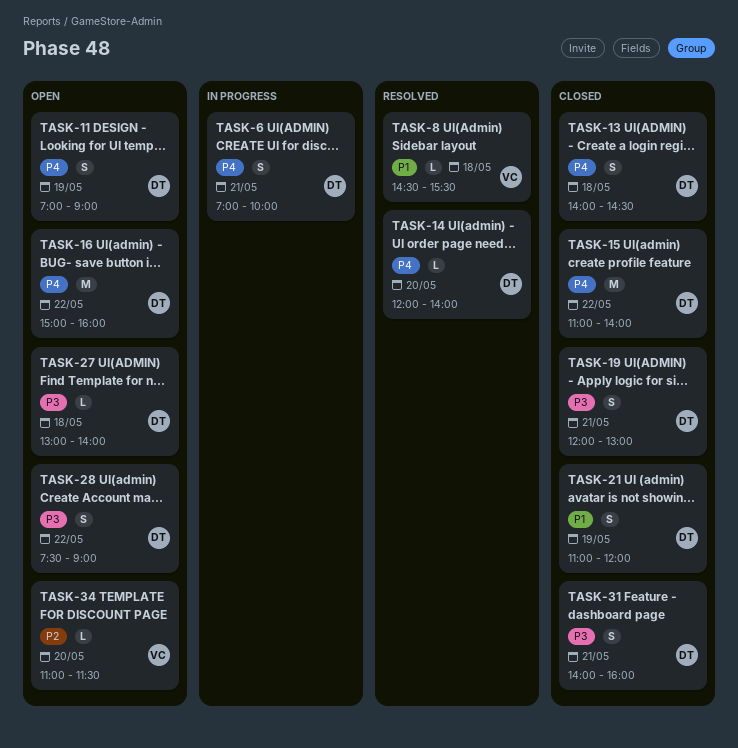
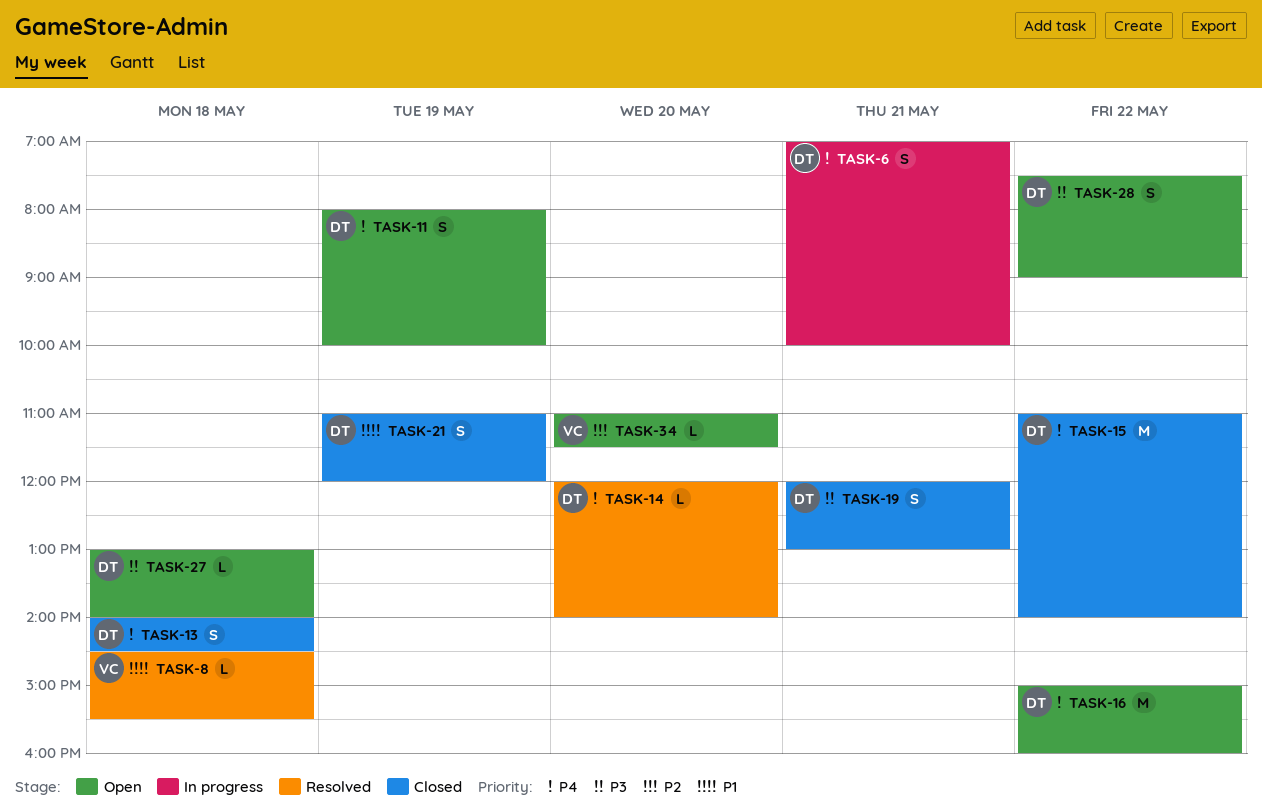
TASK-11, begins: 07:00 -> 08:00
TASK-11, ends: 09:00 -> 10:00
TASK-31: present -> none

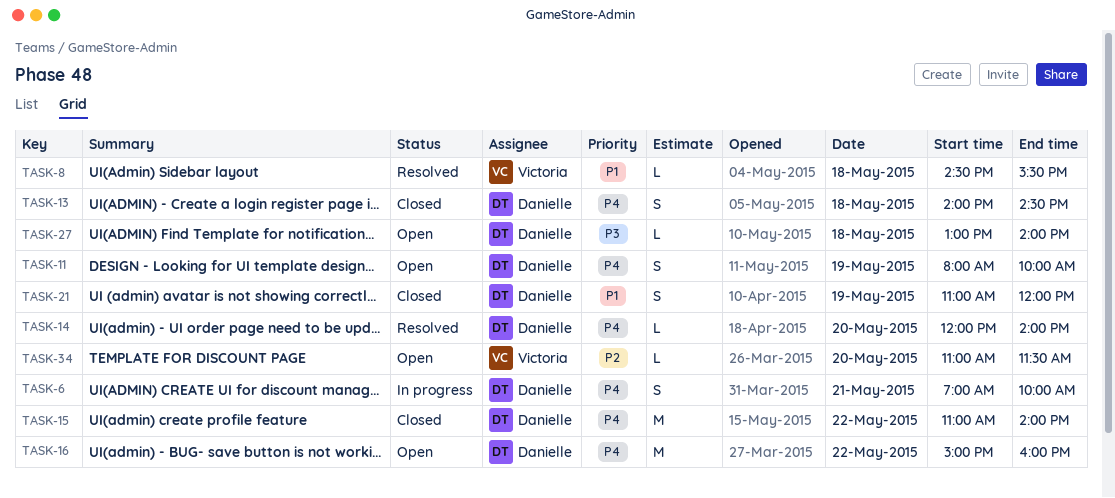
TASK-19: present -> none
TASK-28: present -> none

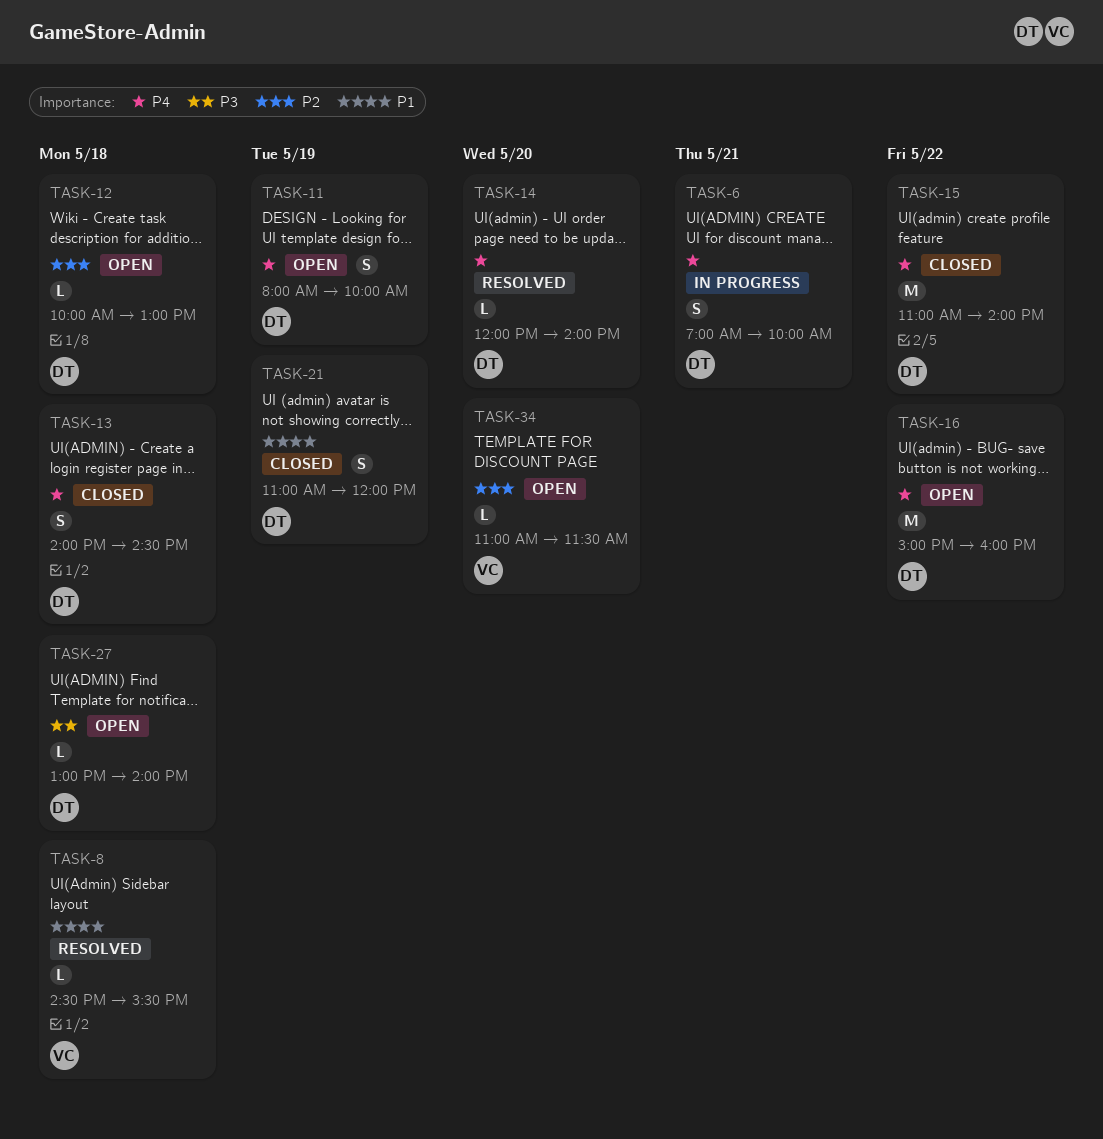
TASK-12: none -> present

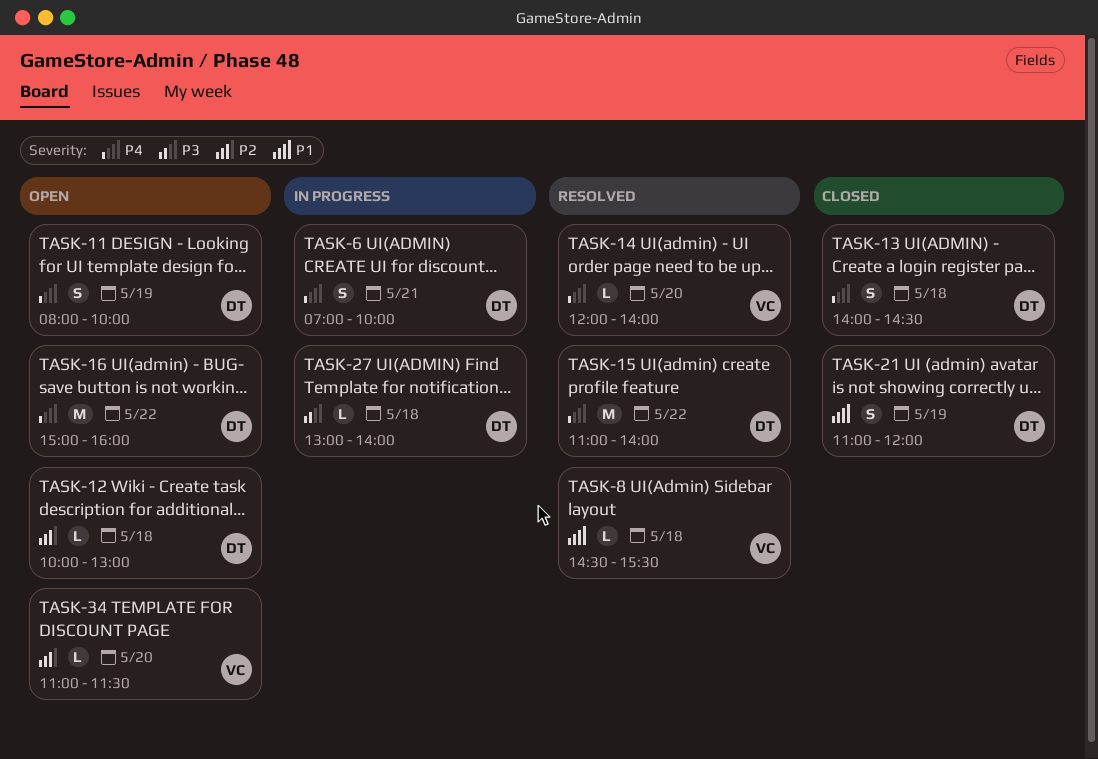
TASK-14, owner: DT -> VC
TASK-15, status: Closed -> Resolved
TASK-27, status: Open -> In progress

